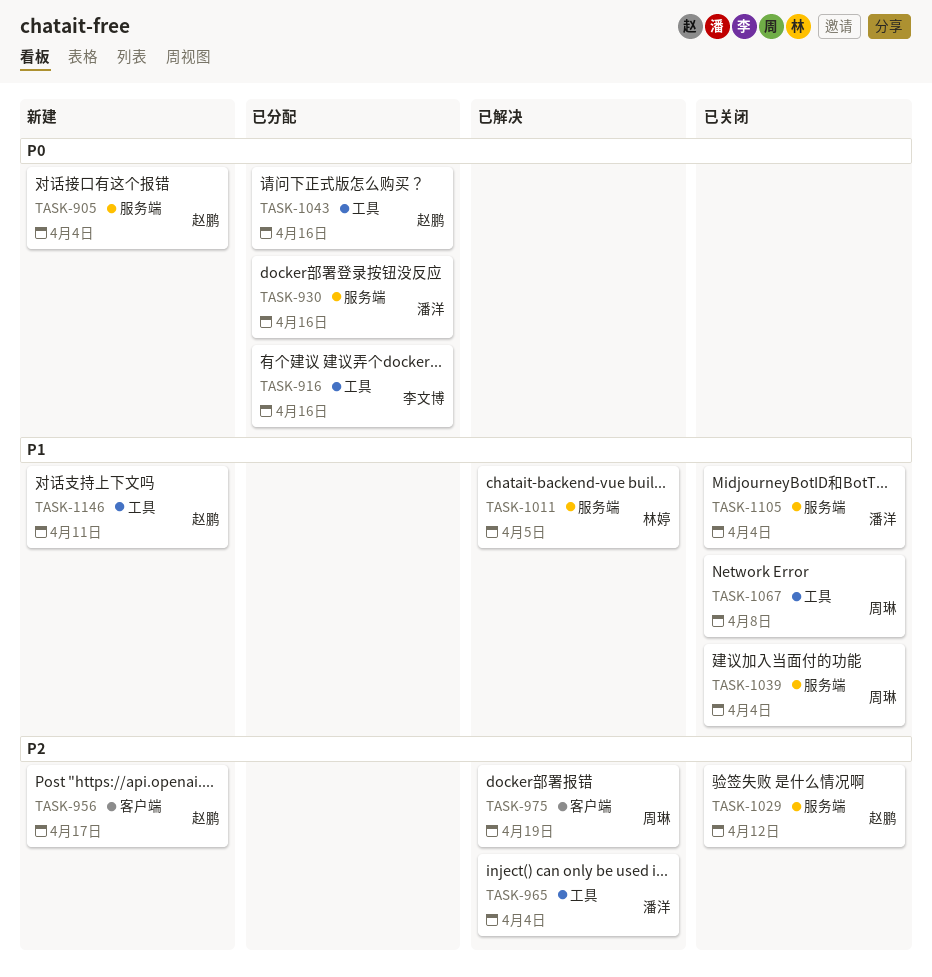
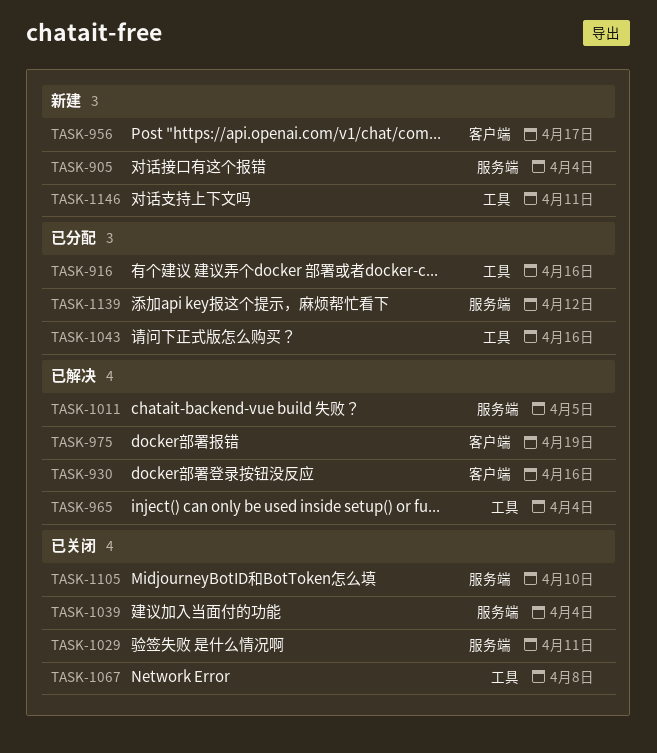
TASK-930, status: 已分配 -> 已解决
TASK-930, label: 服务端 -> 客户端
TASK-1029, due: Apr 12 -> Apr 11
TASK-1105, due: Apr 4 -> Apr 10
TASK-1139: none -> present

